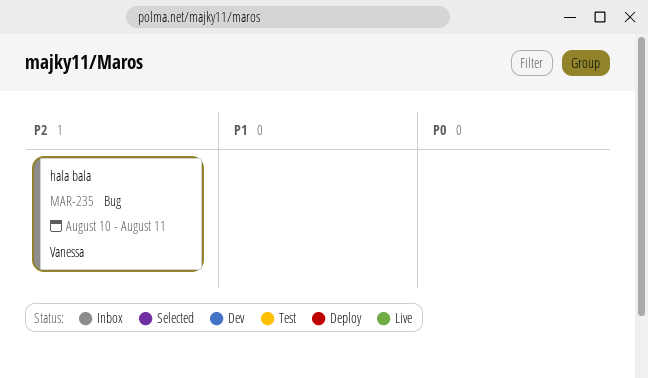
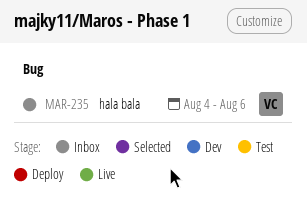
MAR-235, start: Aug 10 -> Aug 4
MAR-235, due: Aug 11 -> Aug 6

